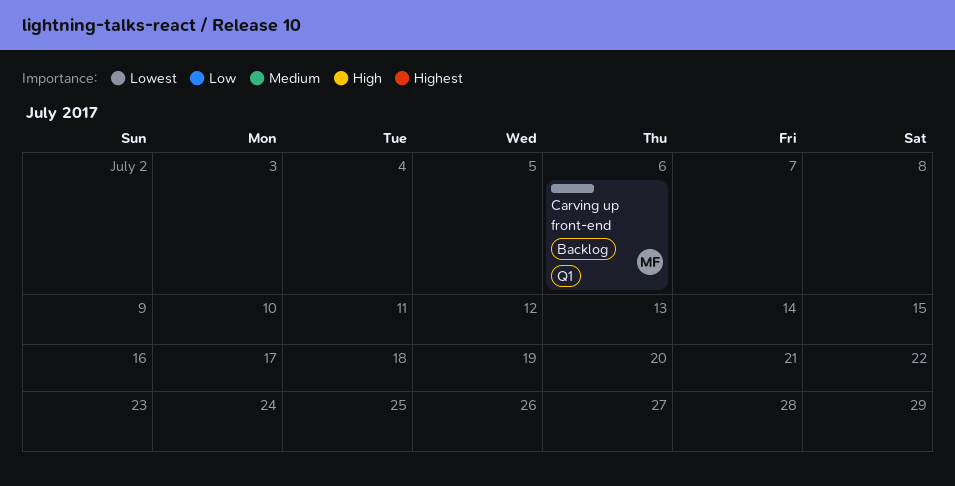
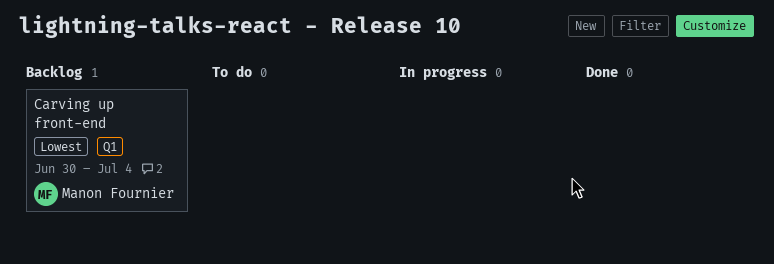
Carving up front-end, due: Jul 6 -> Jul 4

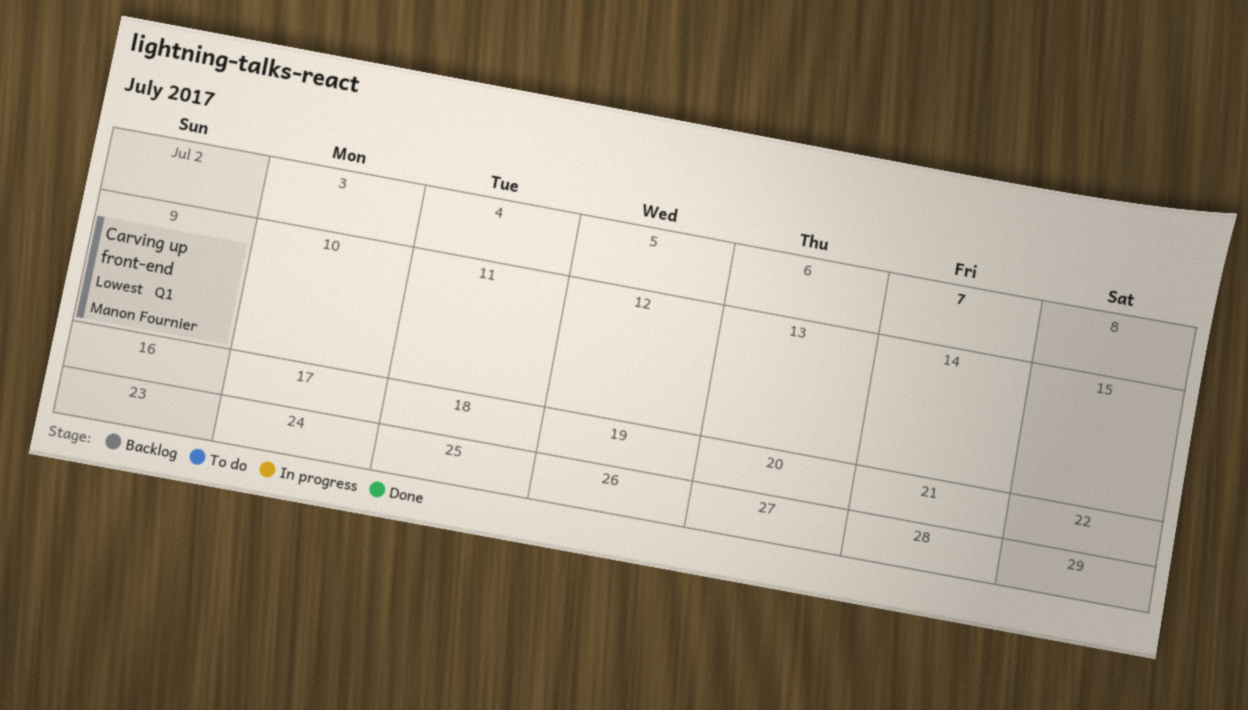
Carving up front-end, due: Jul 4 -> Jul 9

